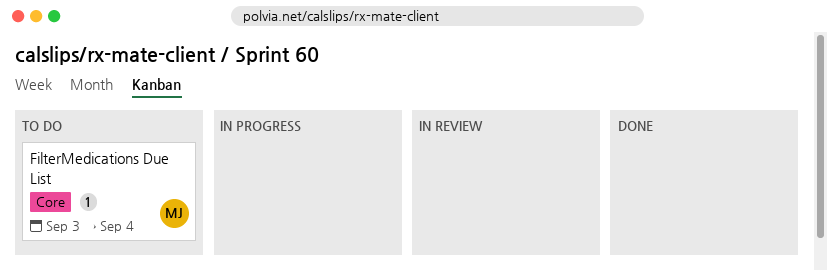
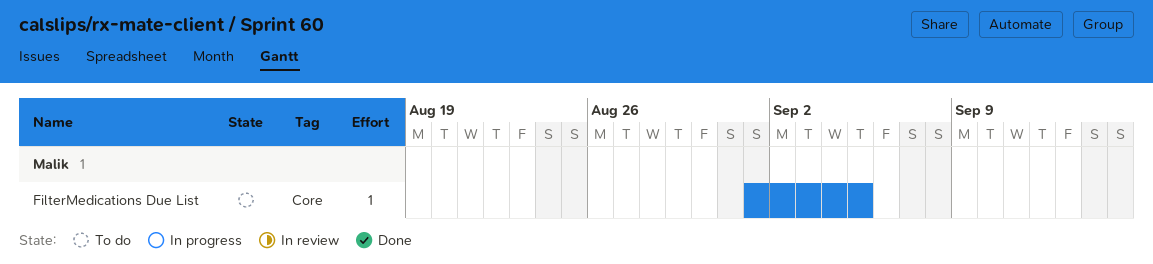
FilterMedications Due List, start: Sep 3 -> Sep 1
FilterMedications Due List, due: Sep 4 -> Sep 5

